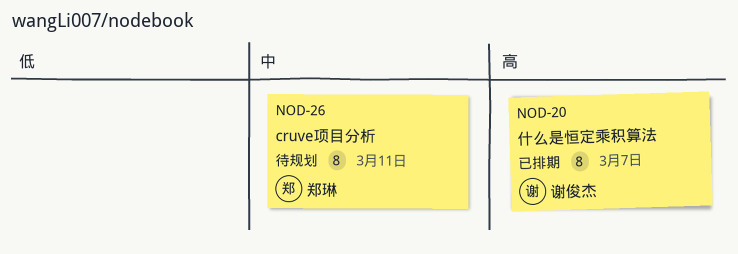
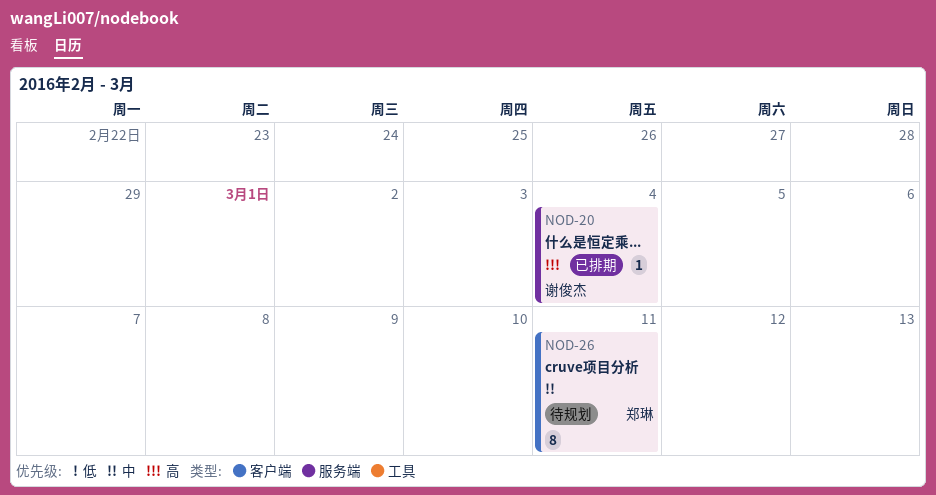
NOD-20, estimate: 8 -> 1
NOD-20, due: Mar 7 -> Mar 4

